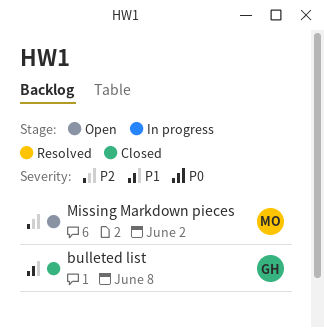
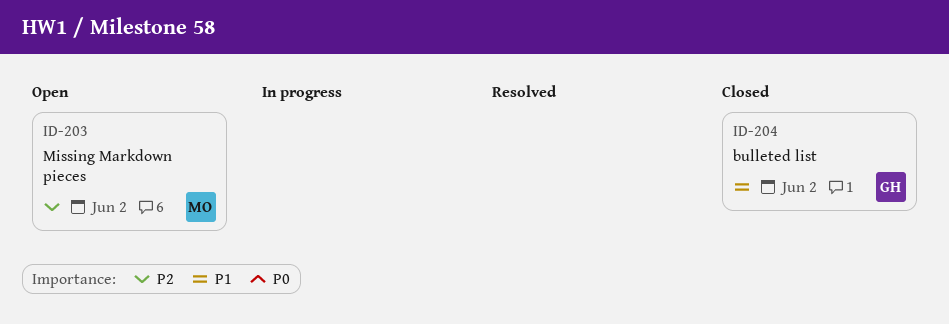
bulleted list, due: Jun 8 -> Jun 2

